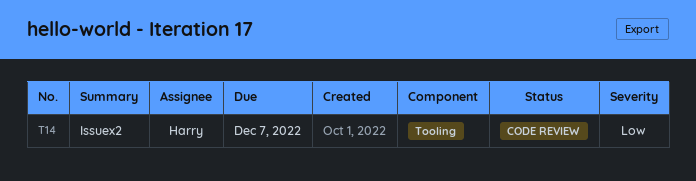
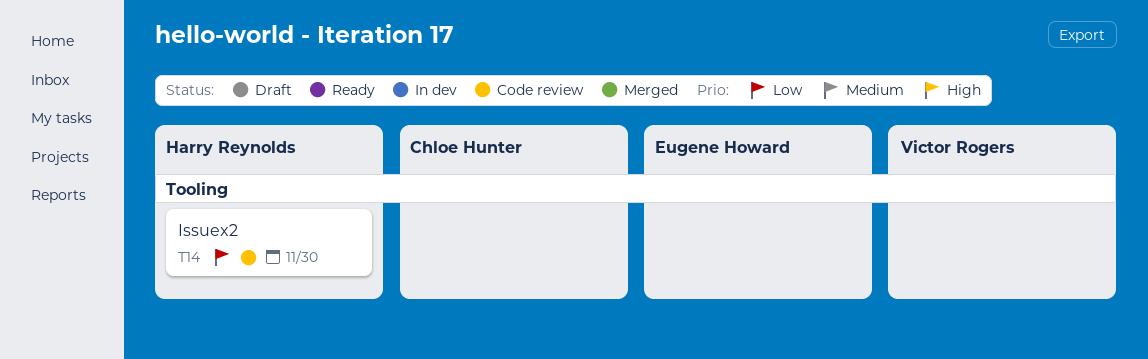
T14, due: Dec 7 -> Nov 30

